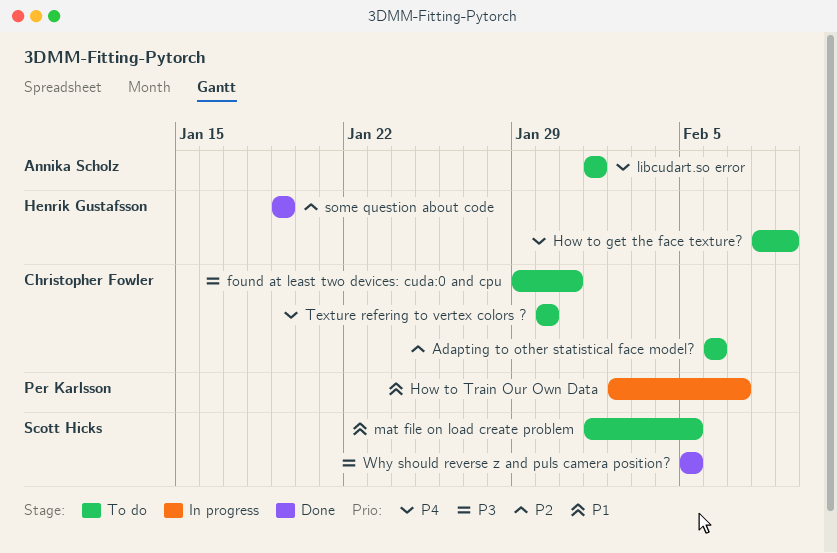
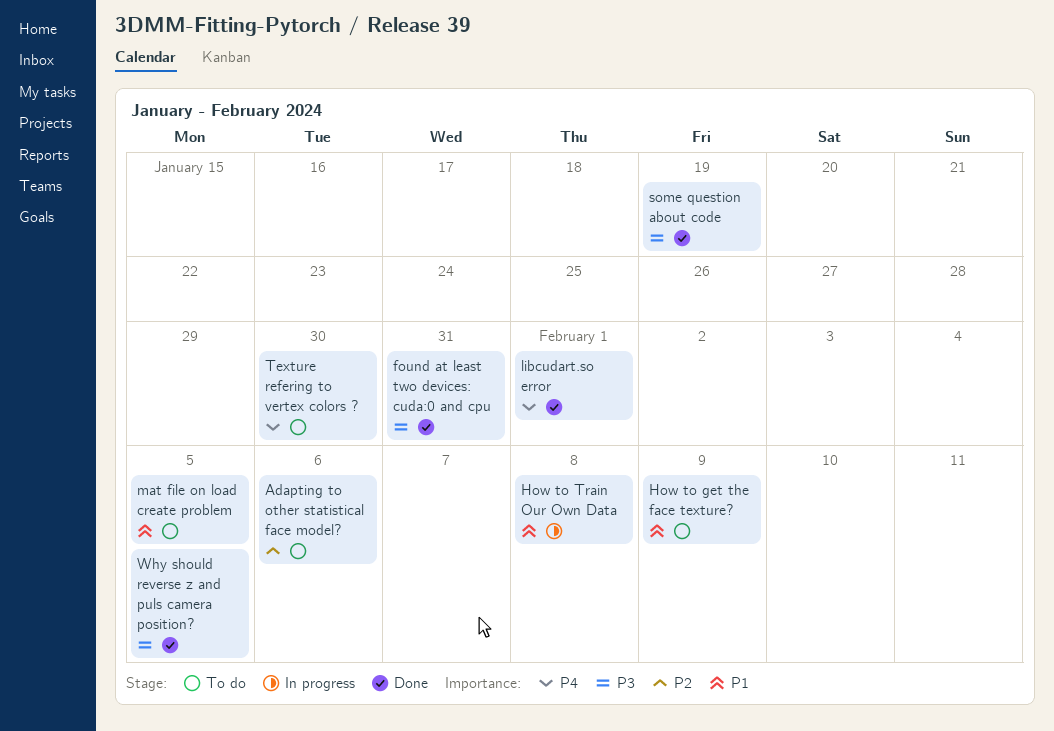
found at least two devices: cuda:0 and cpu, status: To do -> Done
How to get the face texture?, priority: P4 -> P1
How to Train Our Own Data, due: Feb 7 -> Feb 8
libcudart.so error, status: To do -> Done
some question about code, priority: P2 -> P3

